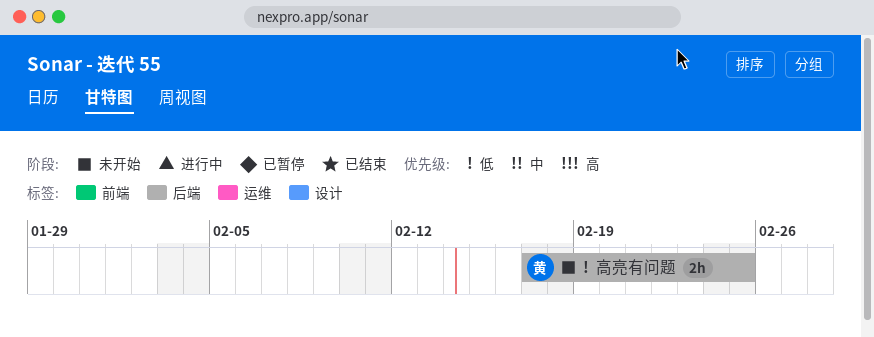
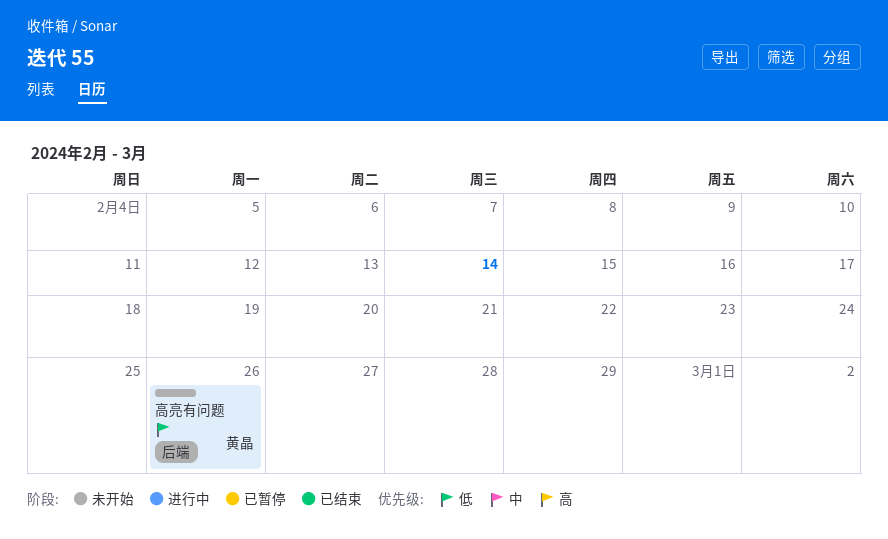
高亮有问题, due: Feb 25 -> Feb 26

